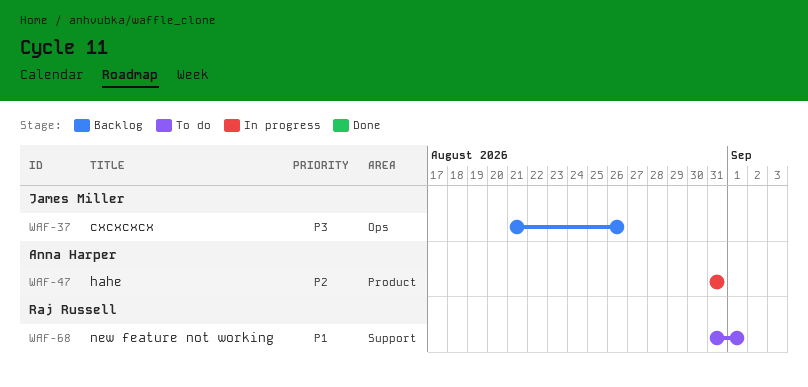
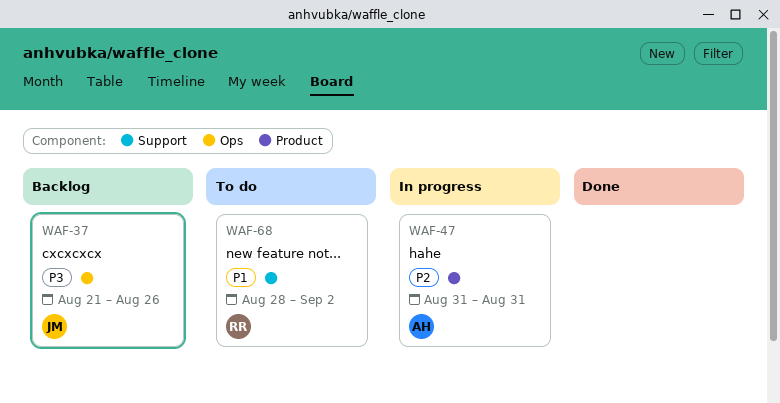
WAF-68, start: Aug 31 -> Aug 28
WAF-68, due: Sep 1 -> Sep 2

